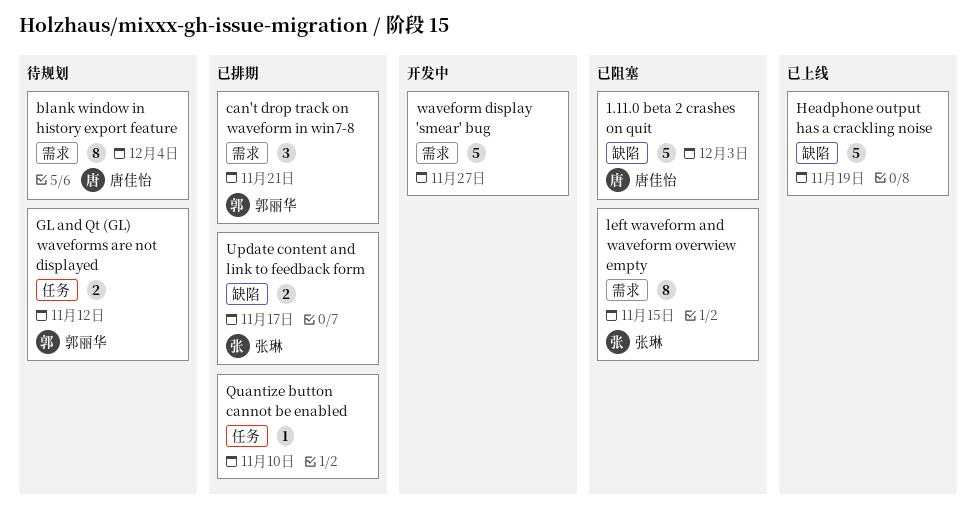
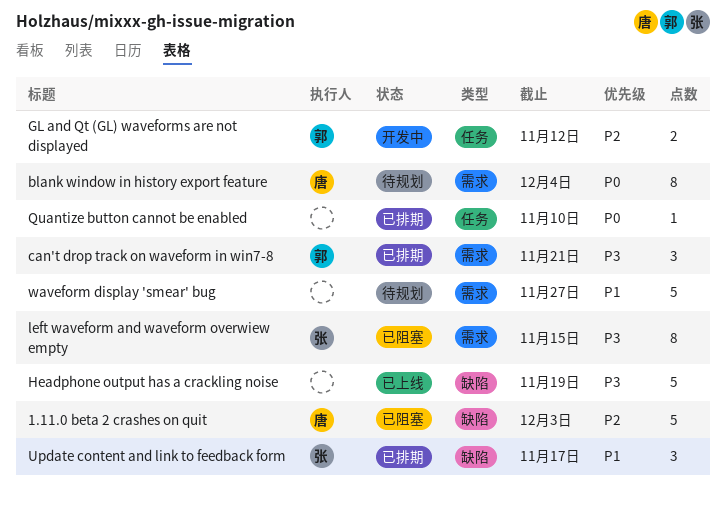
GL and Qt (GL) waveforms are not displayed, status: 待规划 -> 开发中
Update content and link to feedback form, estimate: 2 -> 3
waveform display 'smear' bug, status: 开发中 -> 待规划

